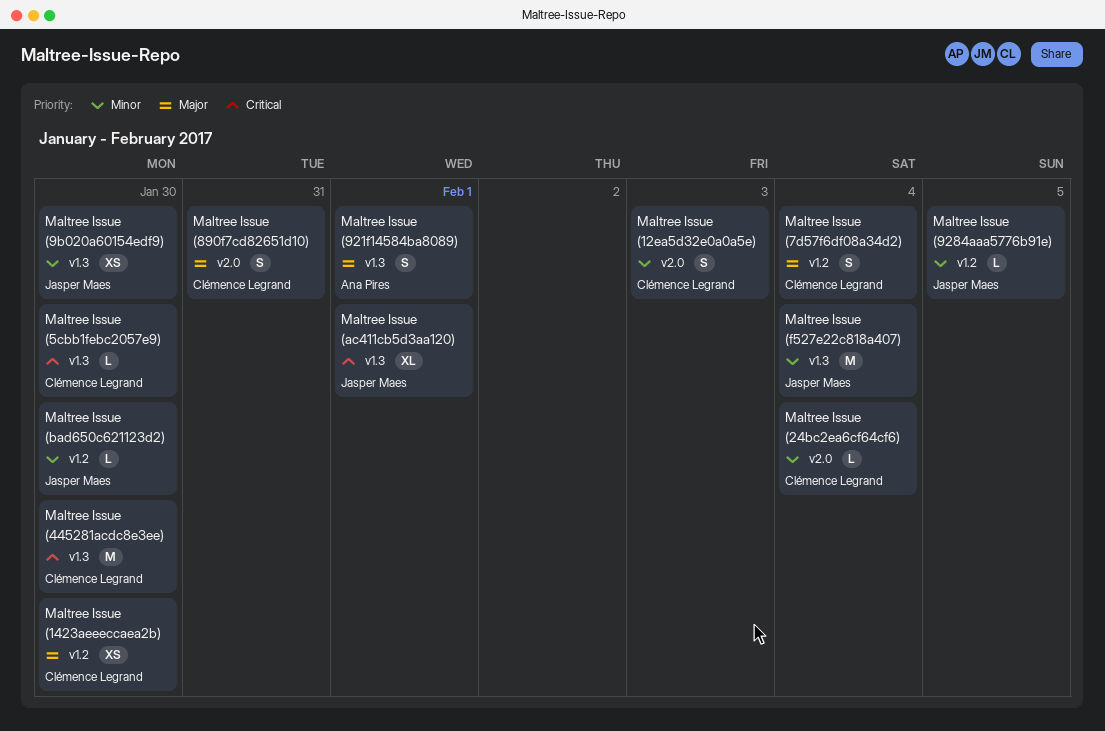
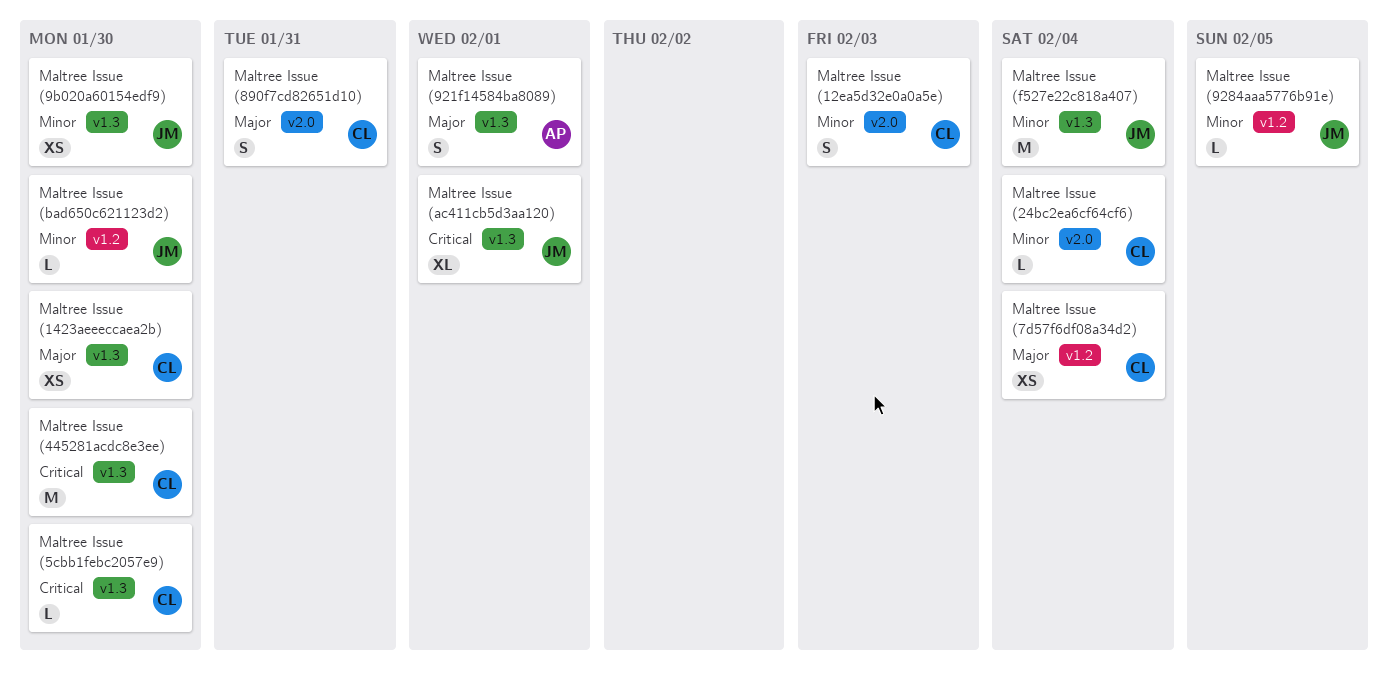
Maltree Issue (1423aeeeccaea2b), label: v1.2 -> v1.3
Maltree Issue (7d57f6df08a34d2), estimate: S -> XS

